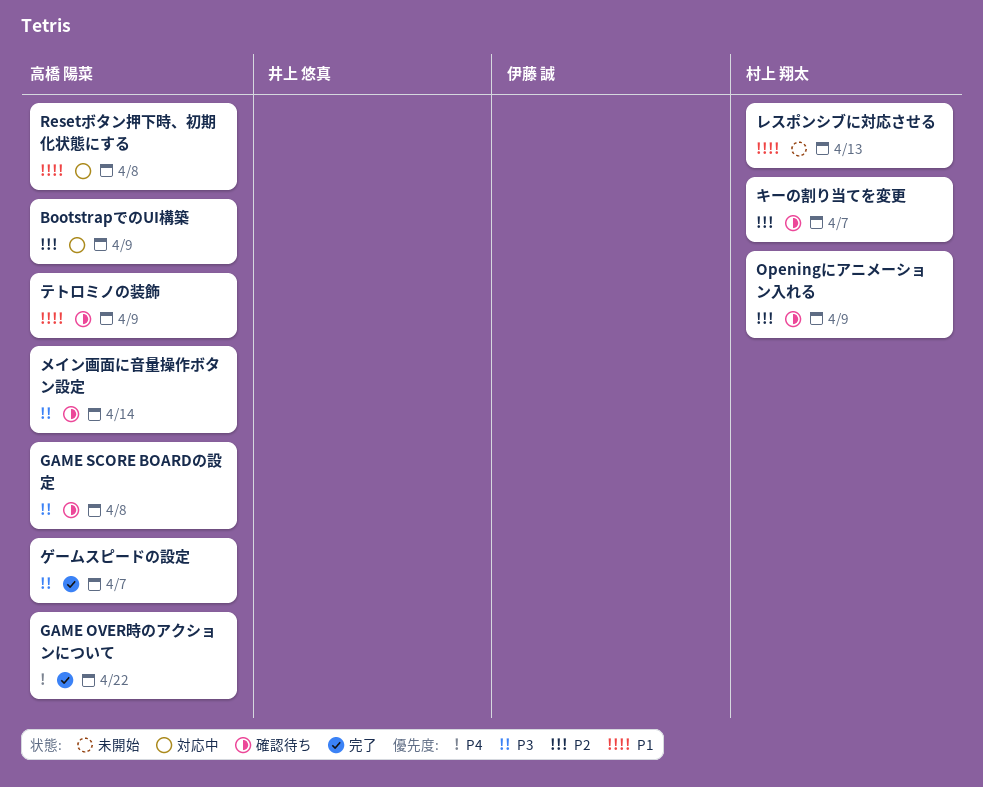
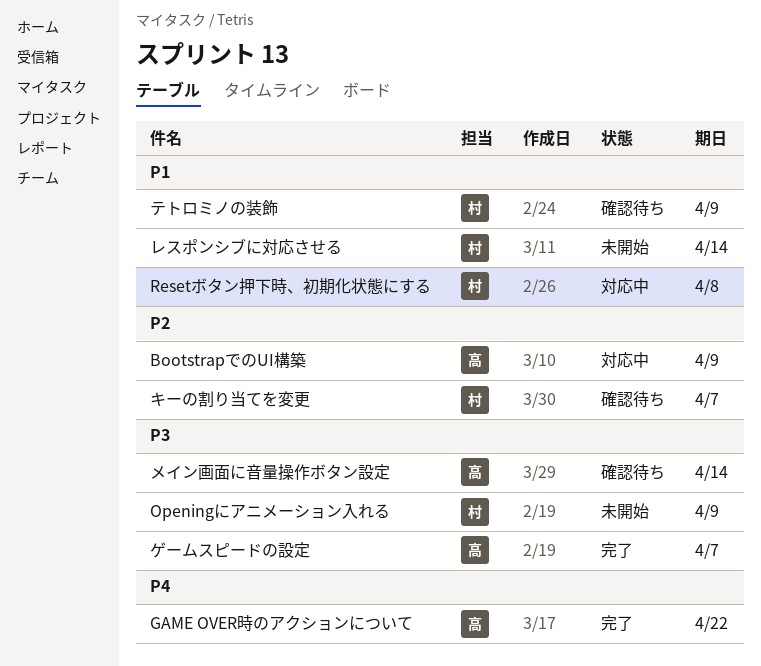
GAME SCORE BOARDの設定: present -> none
Openingにアニメーション入れる, status: 確認待ち -> 未開始
Openingにアニメーション入れる, priority: P2 -> P3
Resetボタン押下時、初期化状態にする, owner: 高橋 陽菜 -> 村上 翔太
テトロミノの装飾, owner: 高橋 陽菜 -> 村上 翔太
レスポンシブに対応させる, due: Apr 13 -> Apr 14

